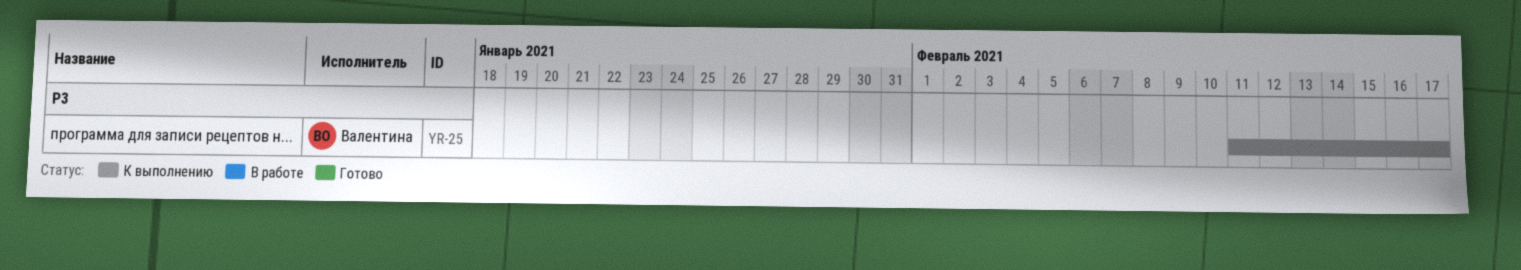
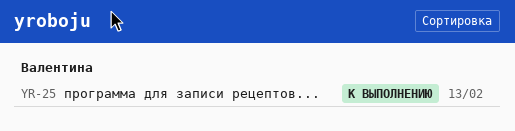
YR-25, due: Feb 17 -> Feb 13

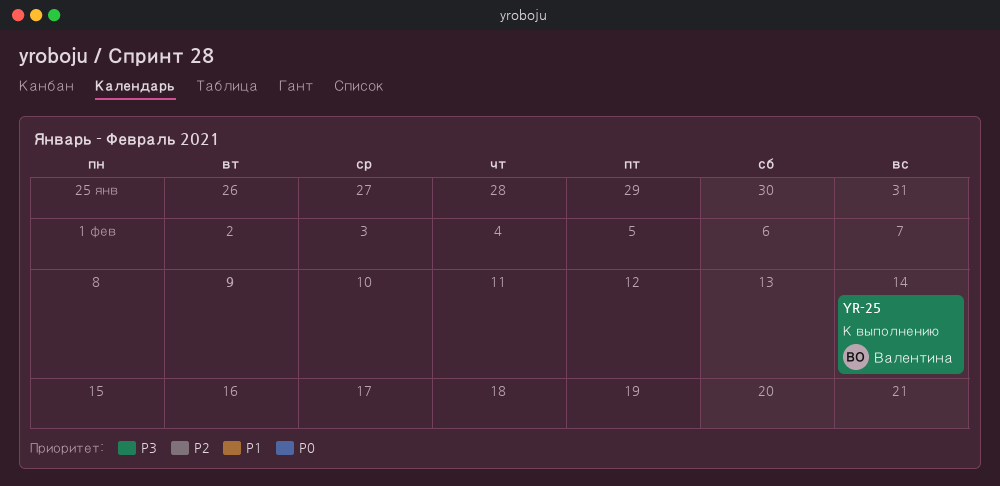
YR-25, due: Feb 13 -> Feb 14

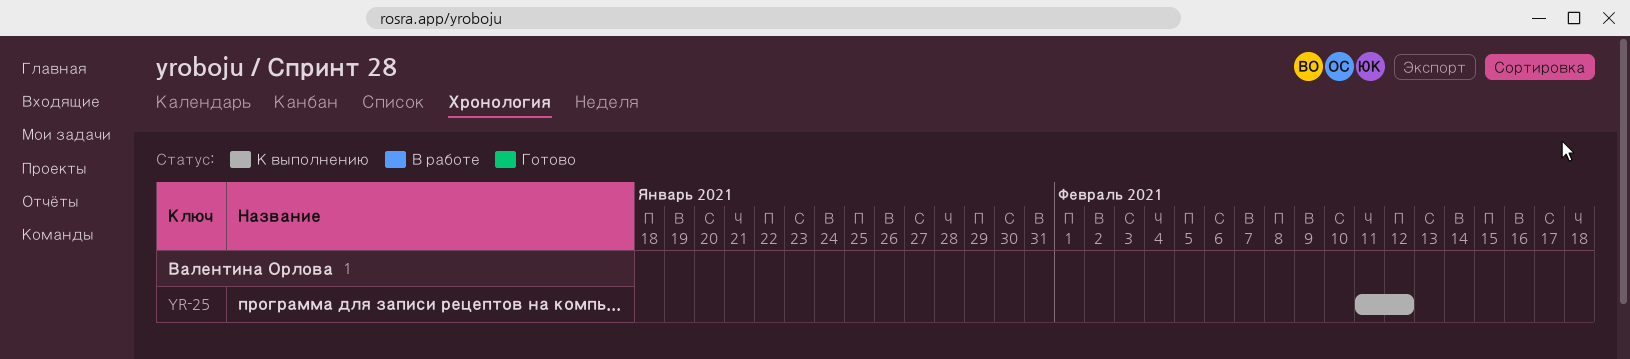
YR-25, due: Feb 14 -> Feb 12

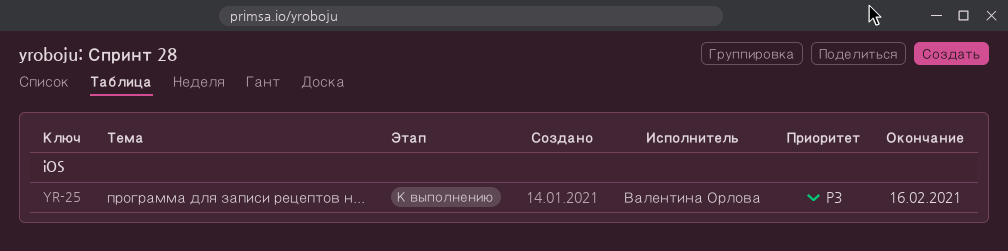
YR-25, due: Feb 12 -> Feb 16

